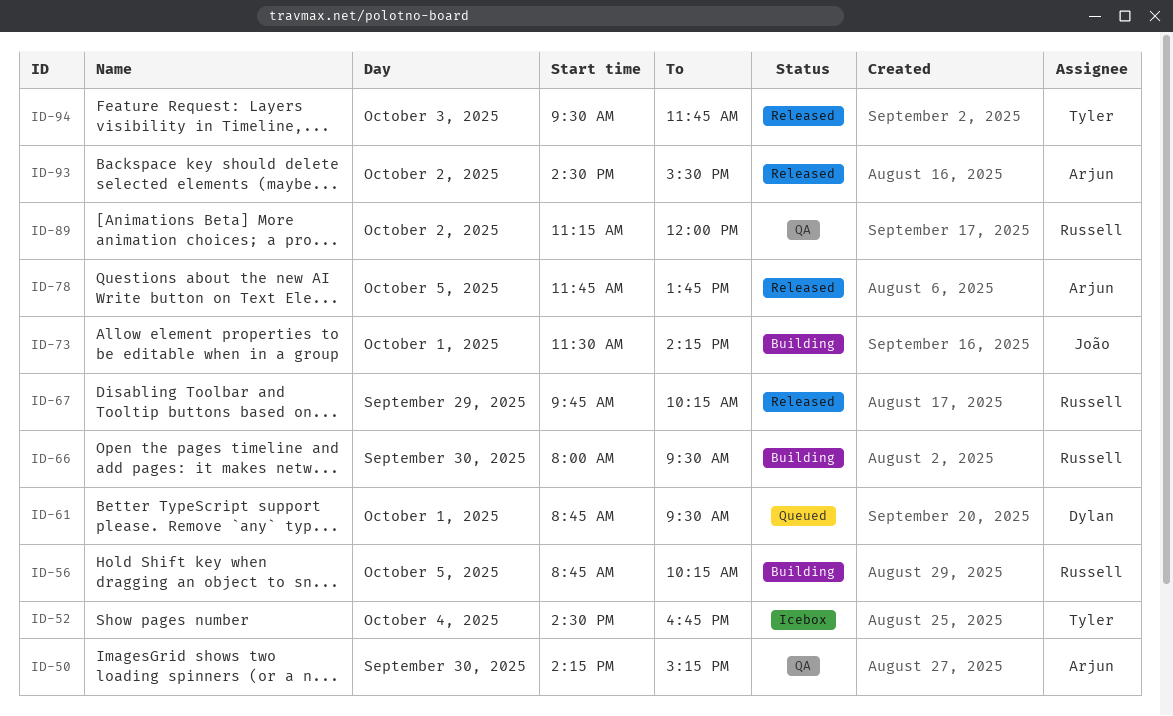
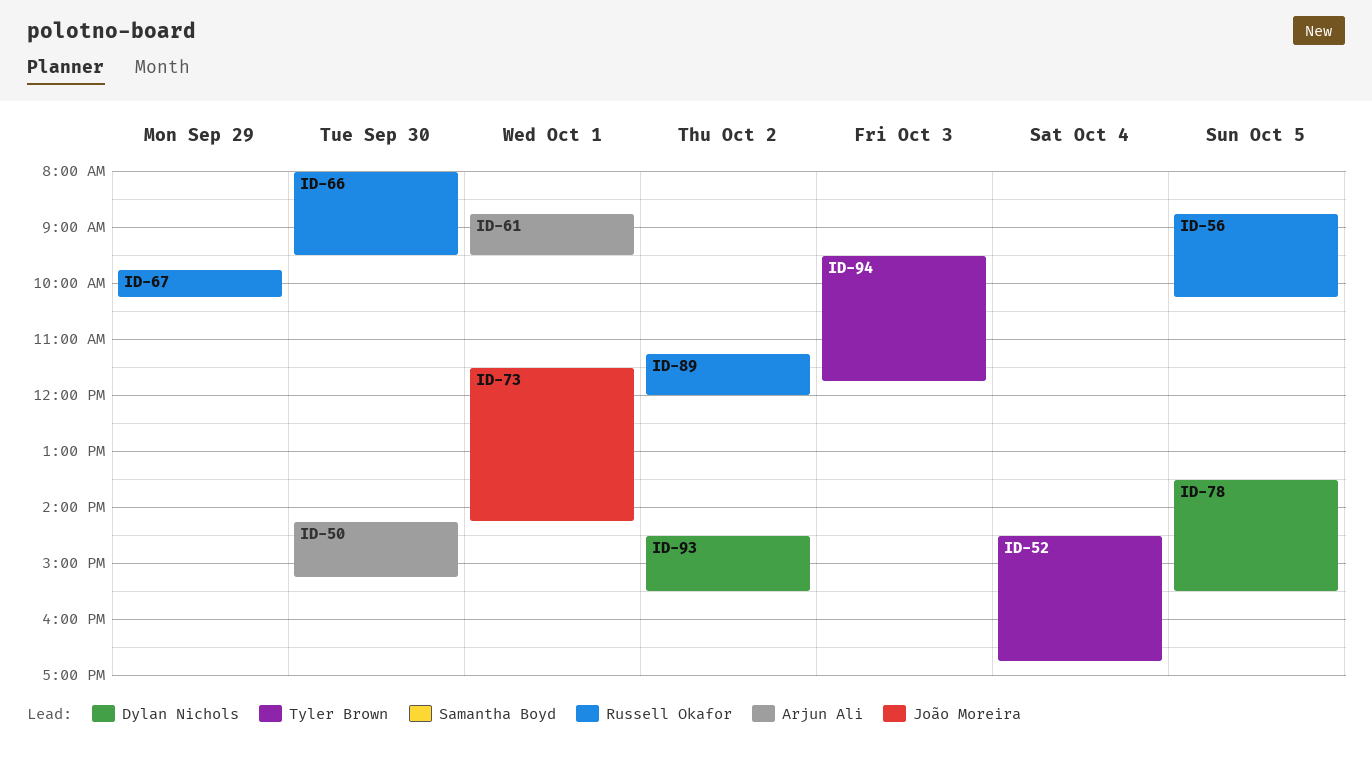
ID-61, owner: Dylan Nichols -> Arjun Ali
ID-78, owner: Arjun Ali -> Dylan Nichols
ID-78, begins: 11:45 -> 13:30
ID-78, ends: 13:45 -> 15:30
ID-93, owner: Arjun Ali -> Dylan Nichols

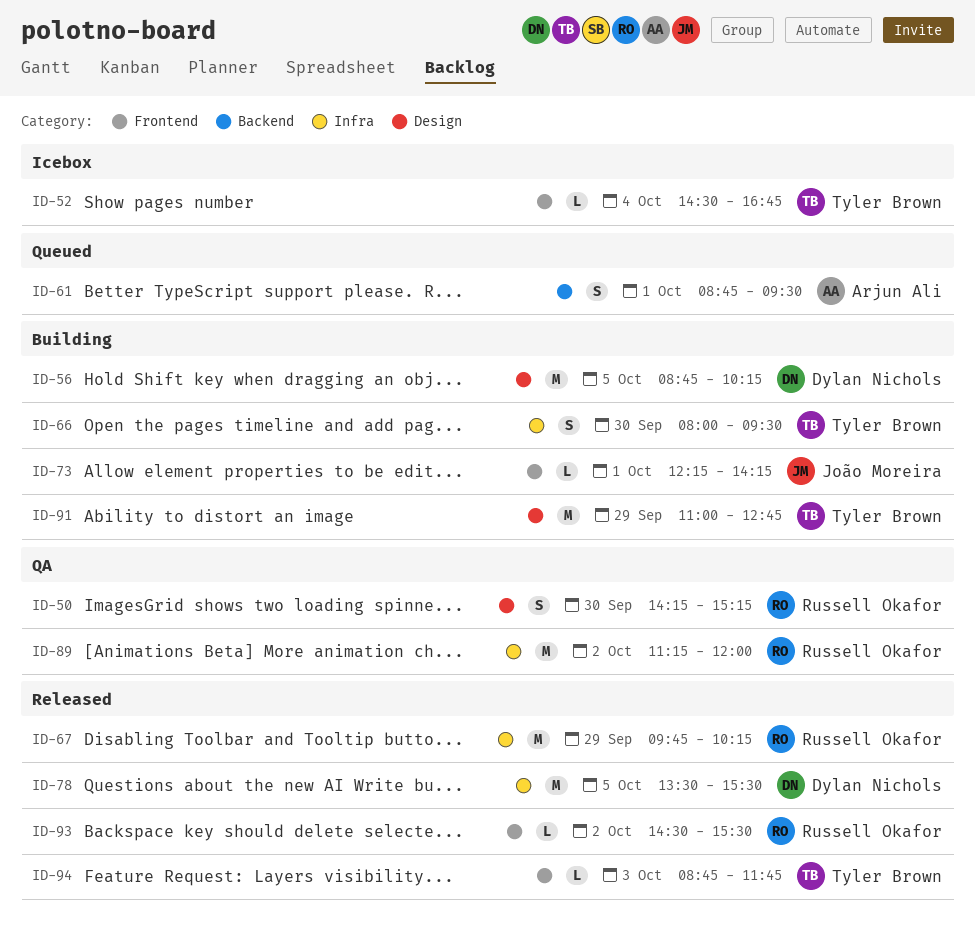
ID-50, owner: Arjun Ali -> Russell Okafor
ID-56, owner: Russell Okafor -> Dylan Nichols
ID-66, owner: Russell Okafor -> Tyler Brown
ID-73, begins: 11:30 -> 12:15
ID-91: none -> present
ID-93, owner: Dylan Nichols -> Russell Okafor
ID-94, begins: 09:30 -> 08:45

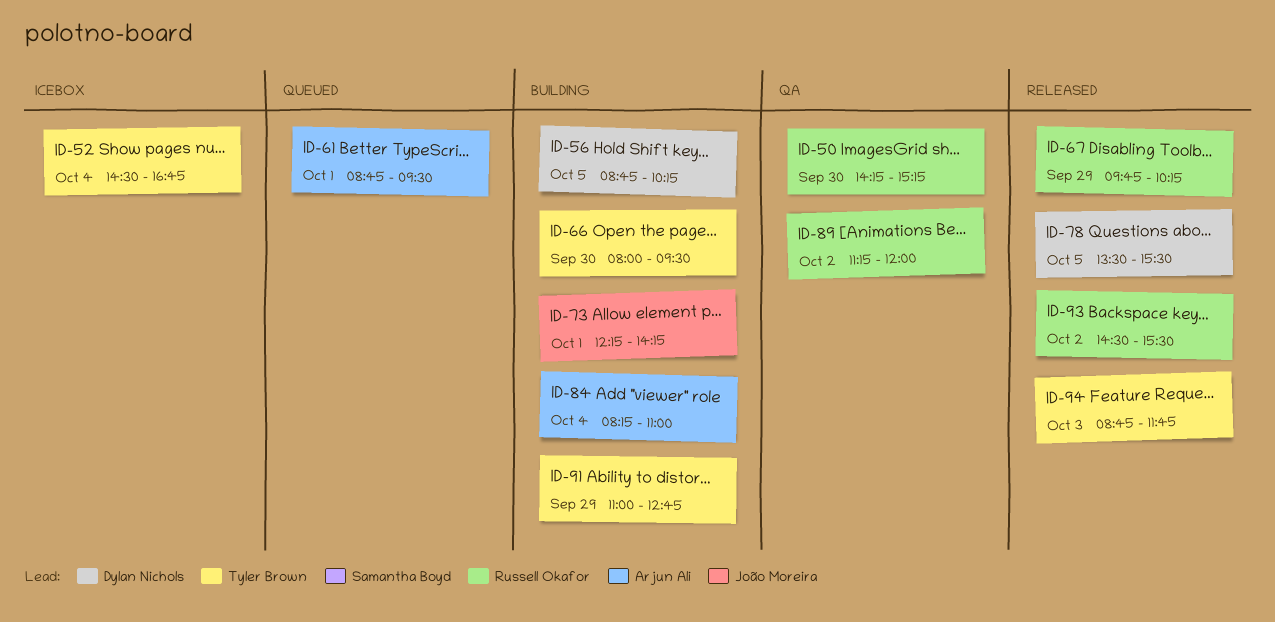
ID-84: none -> present

